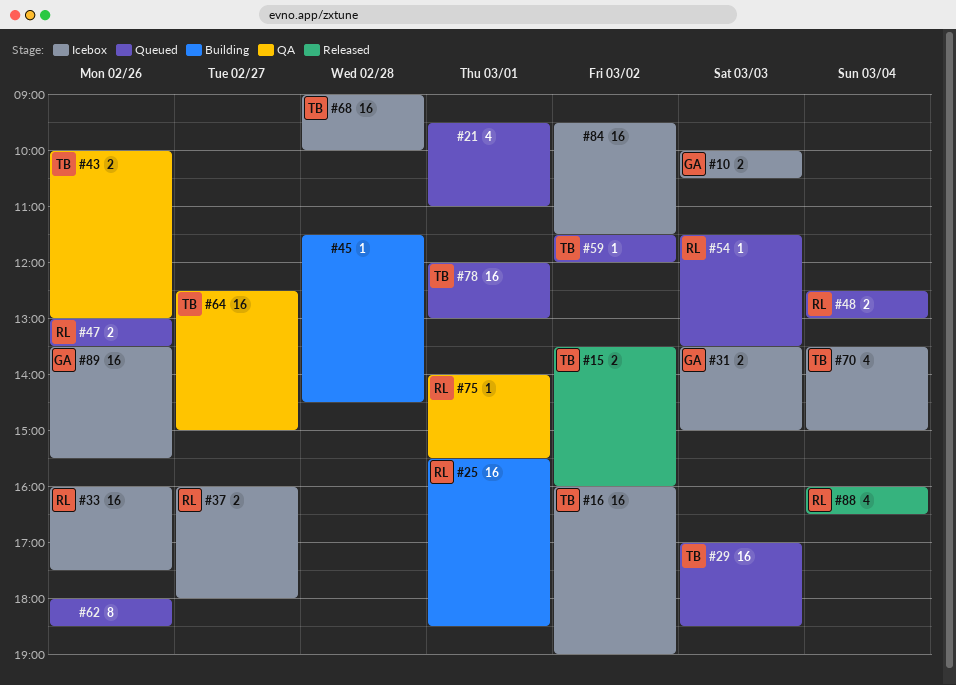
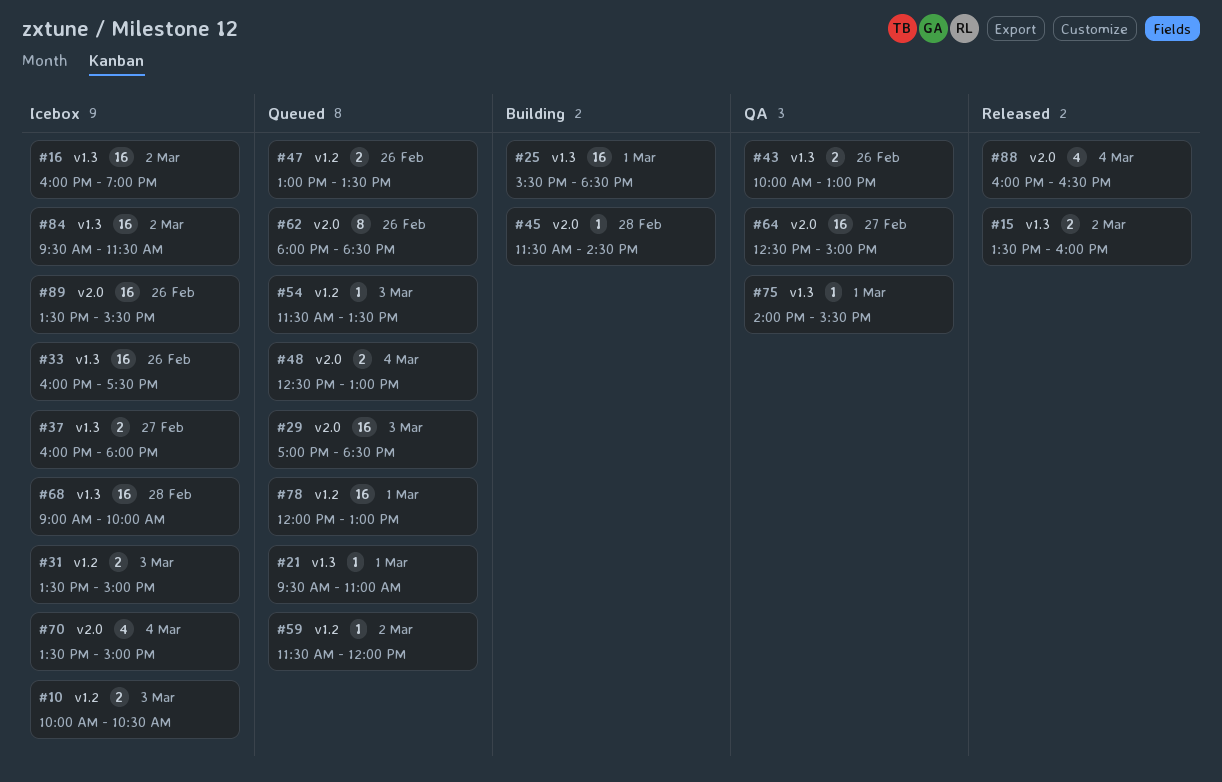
#21, estimate: 4 -> 1

